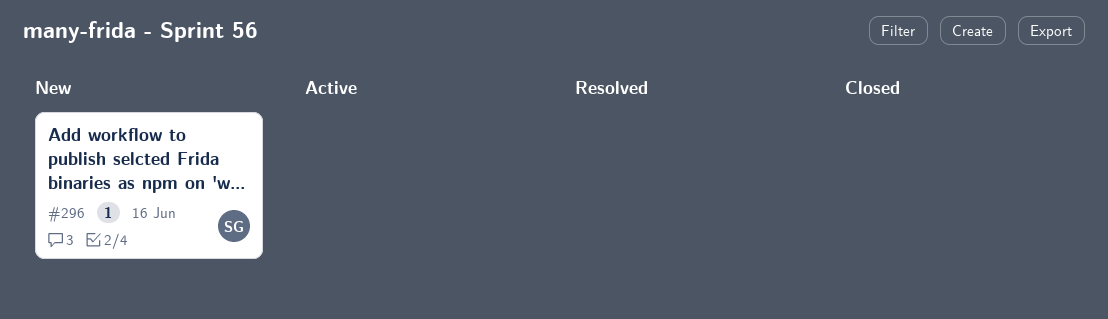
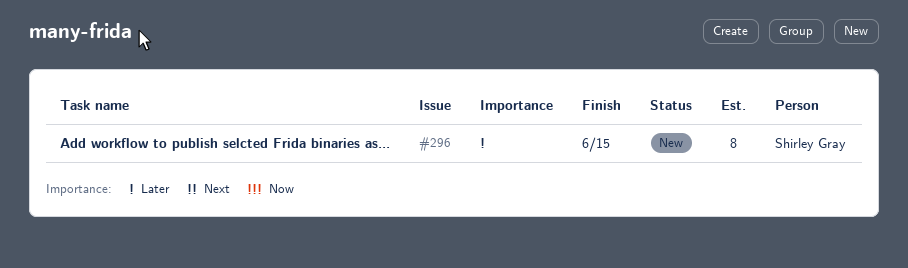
#296, estimate: 1 -> 8
#296, due: Jun 16 -> Jun 15

